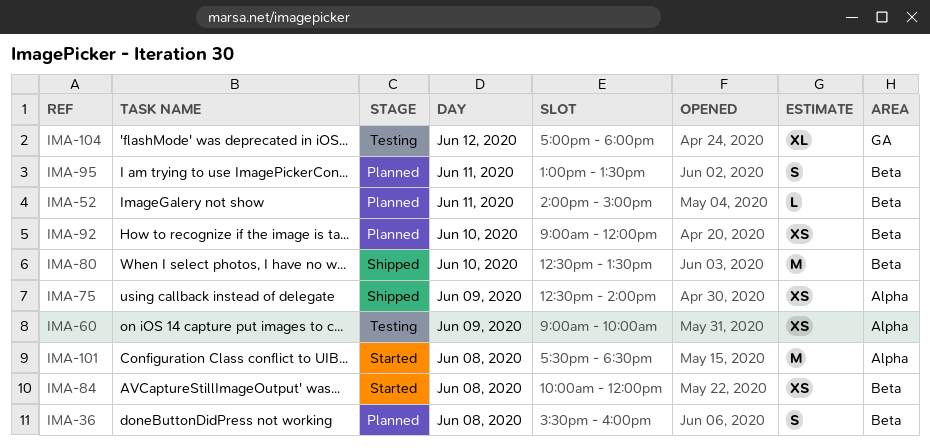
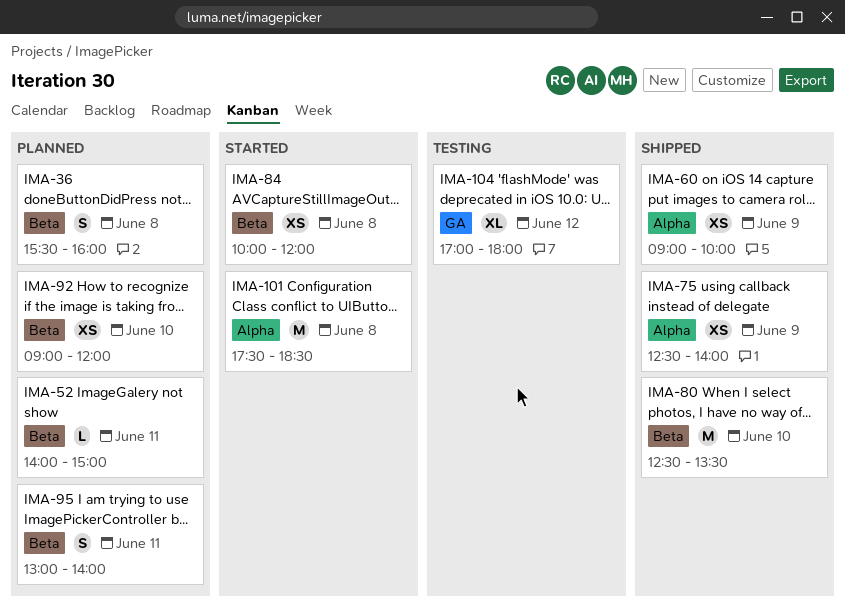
IMA-60, status: Testing -> Shipped
IMA-95, ends: 13:30 -> 14:00

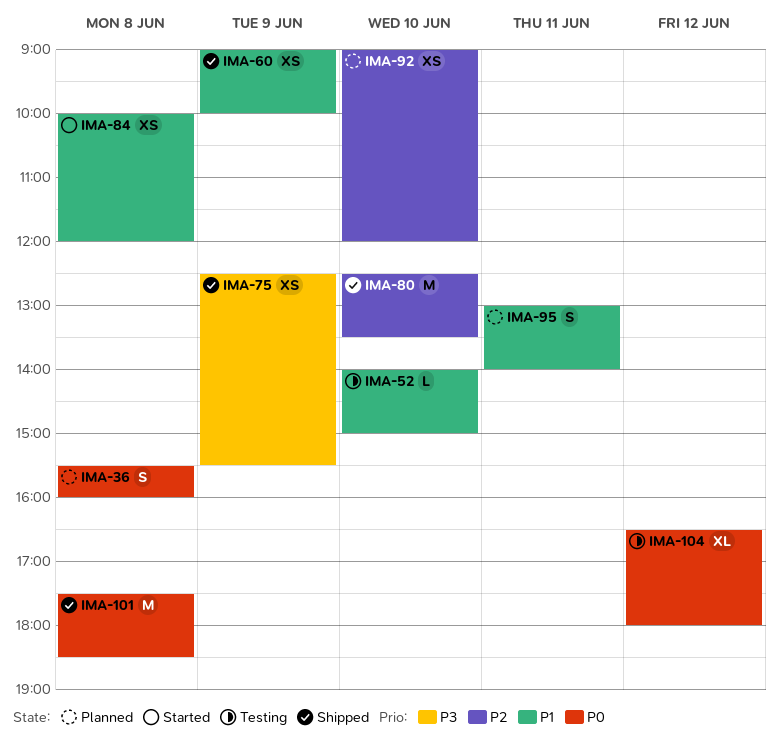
IMA-52, status: Planned -> Testing
IMA-52, day: Jun 11 -> Jun 10
IMA-75, ends: 14:00 -> 15:30
IMA-101, status: Started -> Shipped
IMA-104, begins: 17:00 -> 16:30

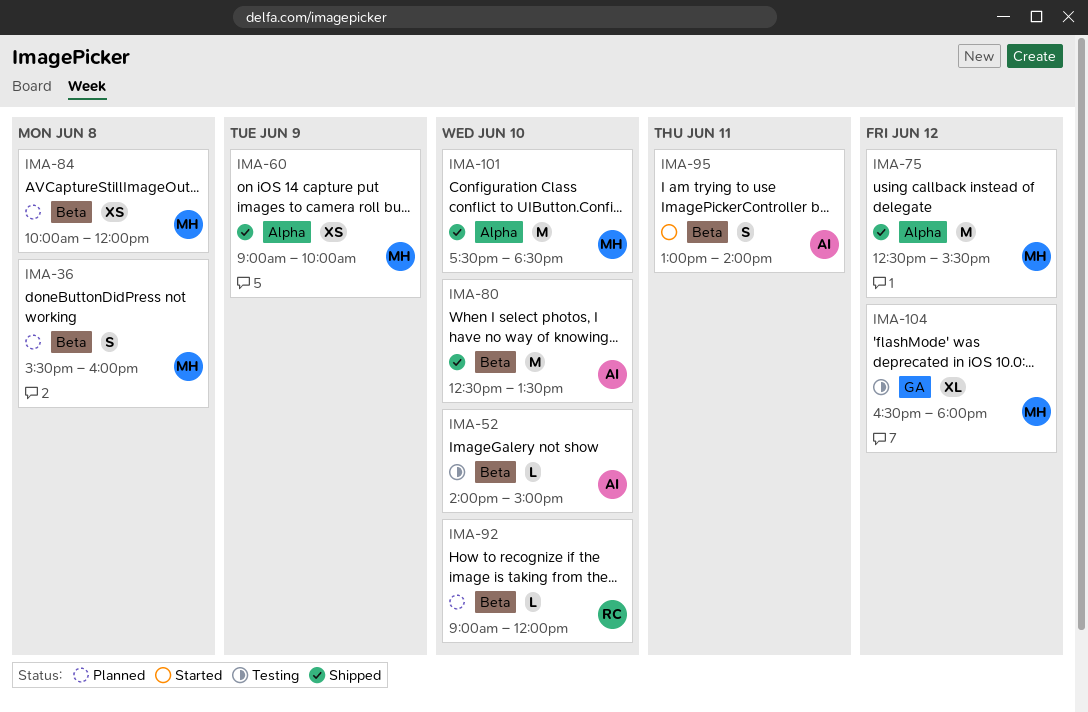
IMA-75, estimate: XS -> M
IMA-75, day: Jun 9 -> Jun 12
IMA-84, status: Started -> Planned
IMA-92, estimate: XS -> L
IMA-95, status: Planned -> Started
IMA-101, day: Jun 8 -> Jun 10

